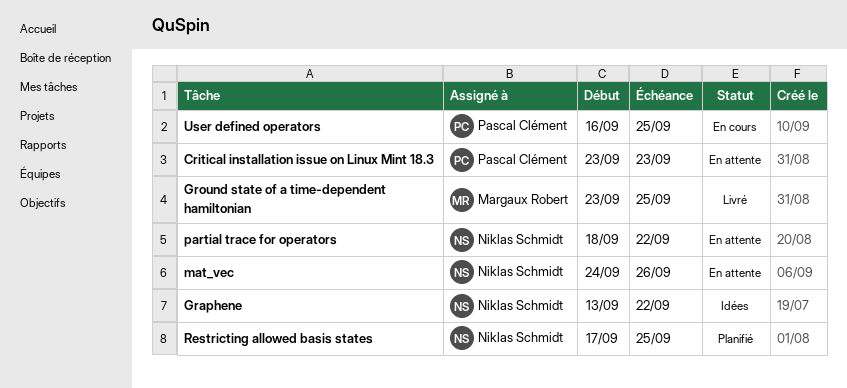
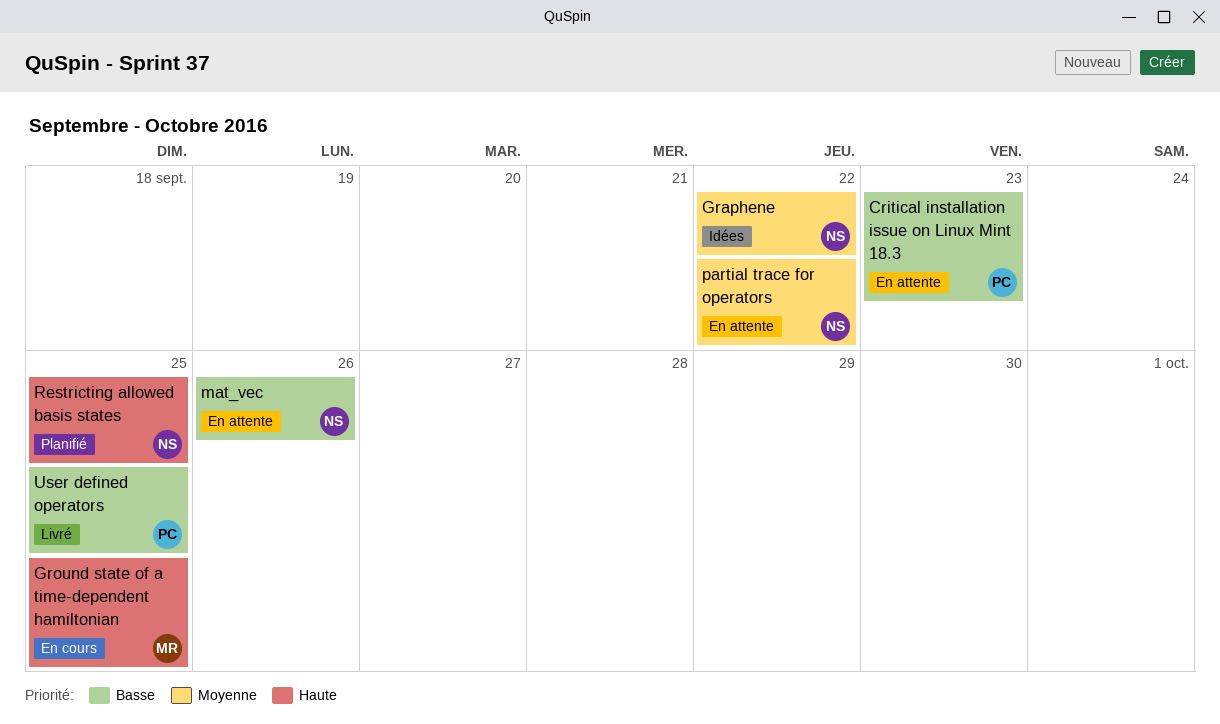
Ground state of a time-dependent hamiltonian, status: Livré -> En cours
User defined operators, status: En cours -> Livré

